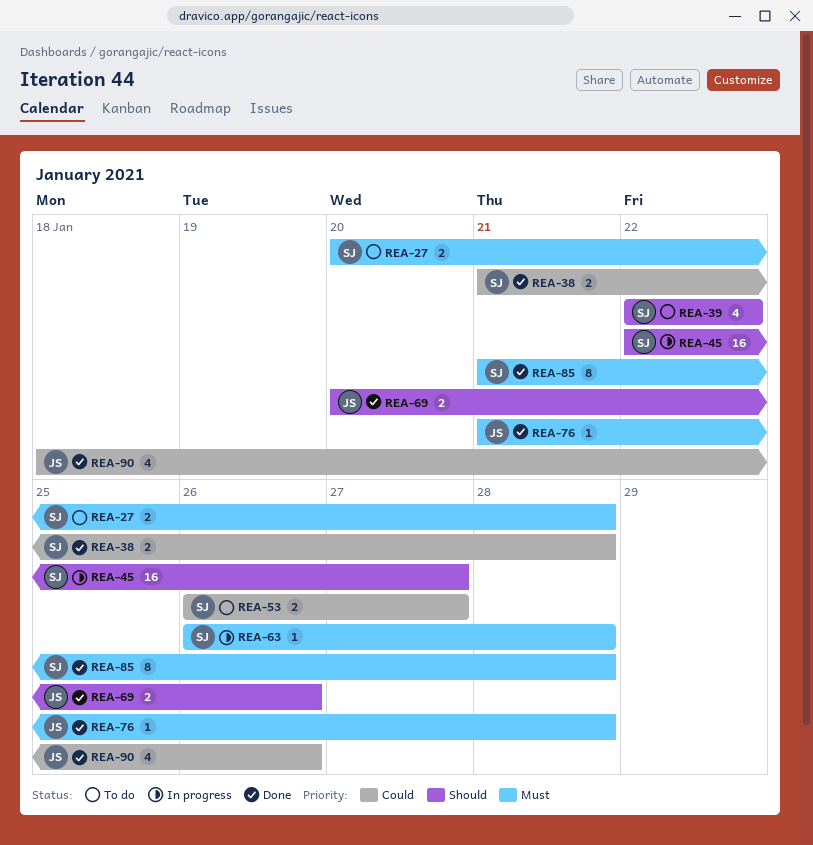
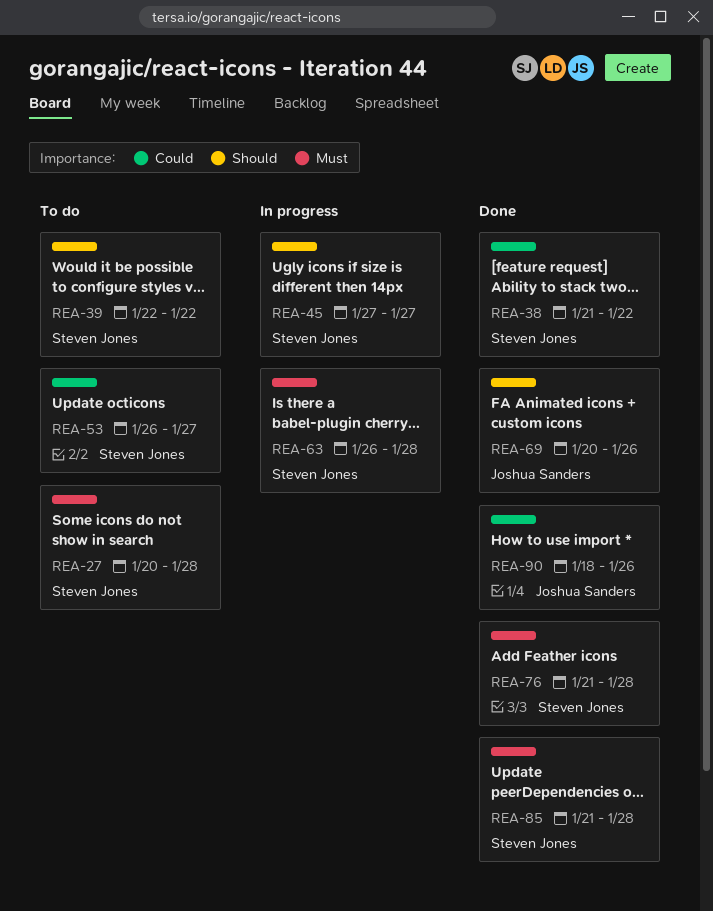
REA-38, due: Jan 28 -> Jan 22
REA-45, start: Jan 22 -> Jan 27
REA-76, owner: Joshua Sanders -> Steven Jones

